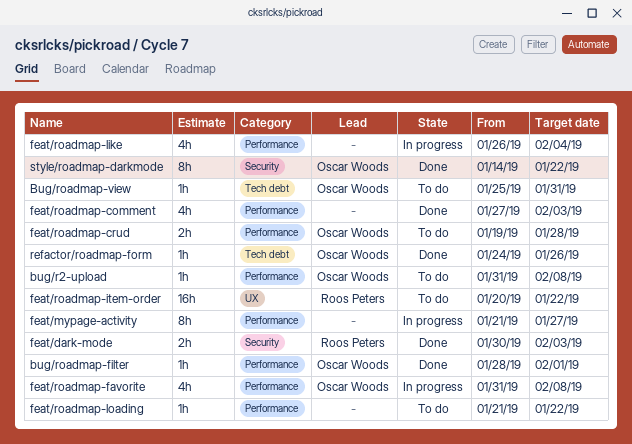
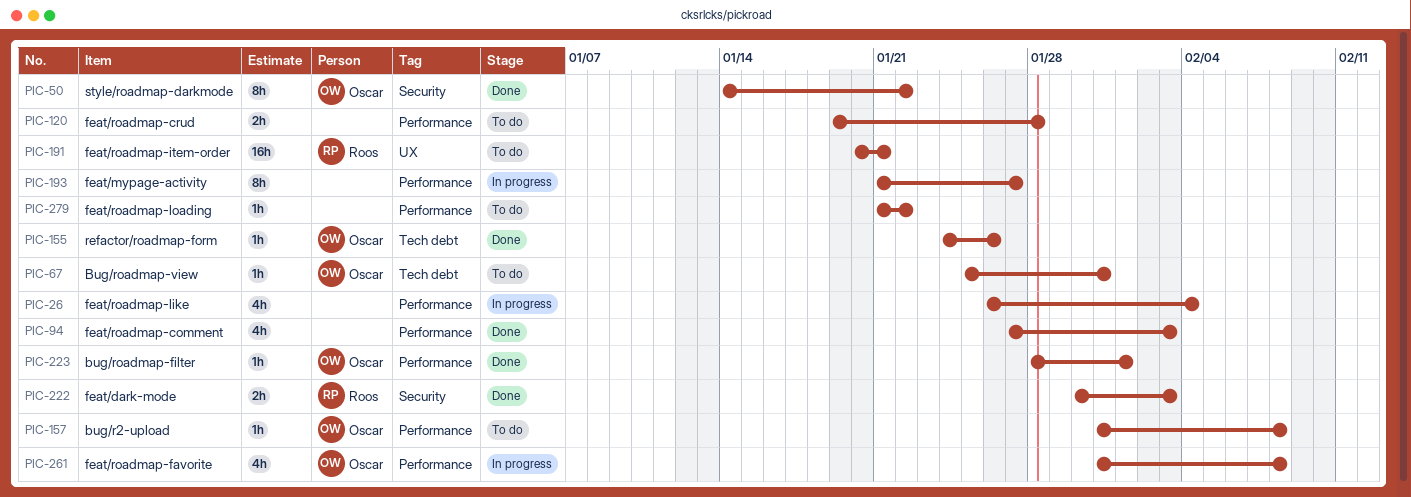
feat/roadmap-crud, owner: Oscar Woods -> none
feat/roadmap-item-order, due: Jan 22 -> Jan 21

